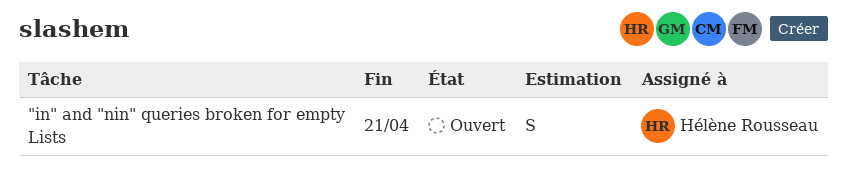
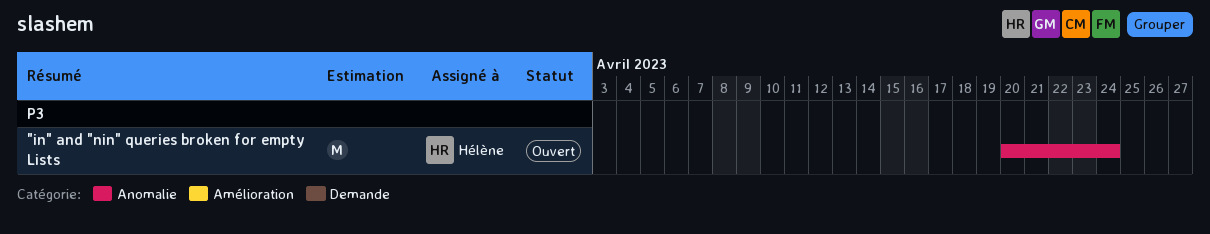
"in" and "nin" queries broken for empty Lists, estimate: S -> M
"in" and "nin" queries broken for empty Lists, due: Apr 21 -> Apr 24

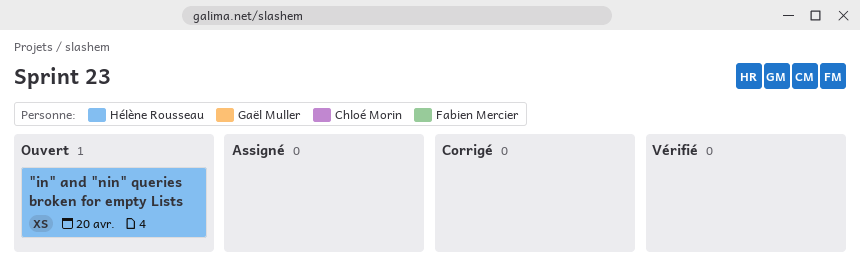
"in" and "nin" queries broken for empty Lists, estimate: M -> XS
"in" and "nin" queries broken for empty Lists, due: Apr 24 -> Apr 20

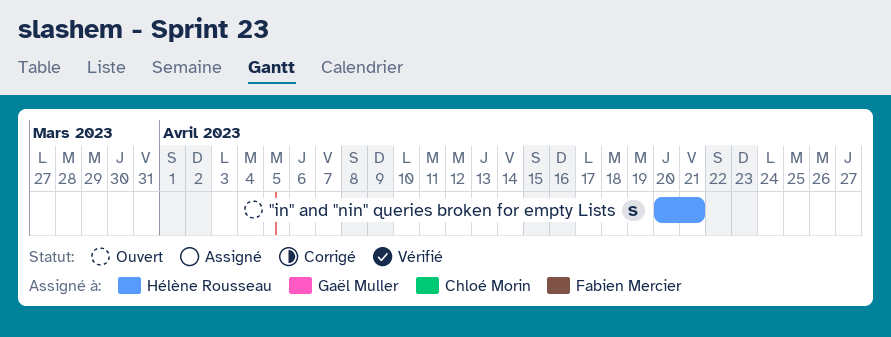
"in" and "nin" queries broken for empty Lists, estimate: XS -> S
"in" and "nin" queries broken for empty Lists, due: Apr 20 -> Apr 21

